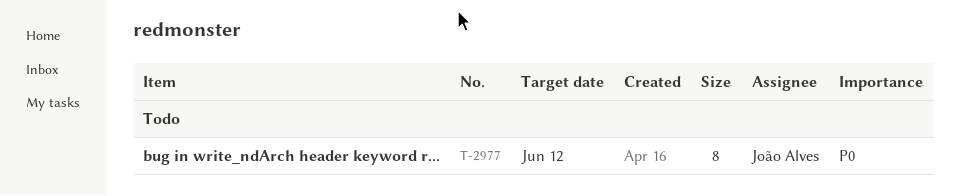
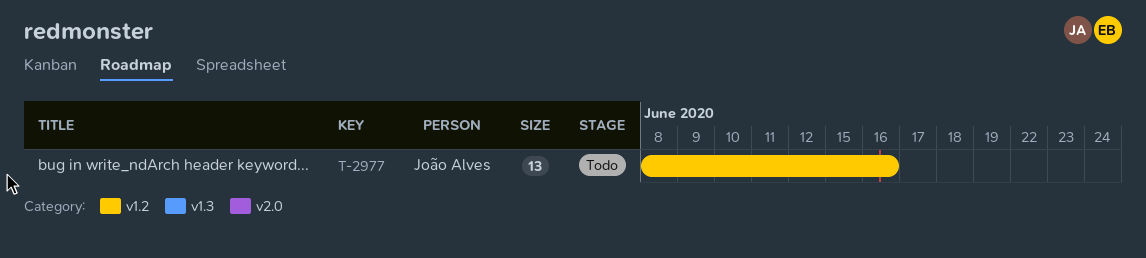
T-2977, estimate: 8 -> 13
T-2977, due: Jun 12 -> Jun 16

